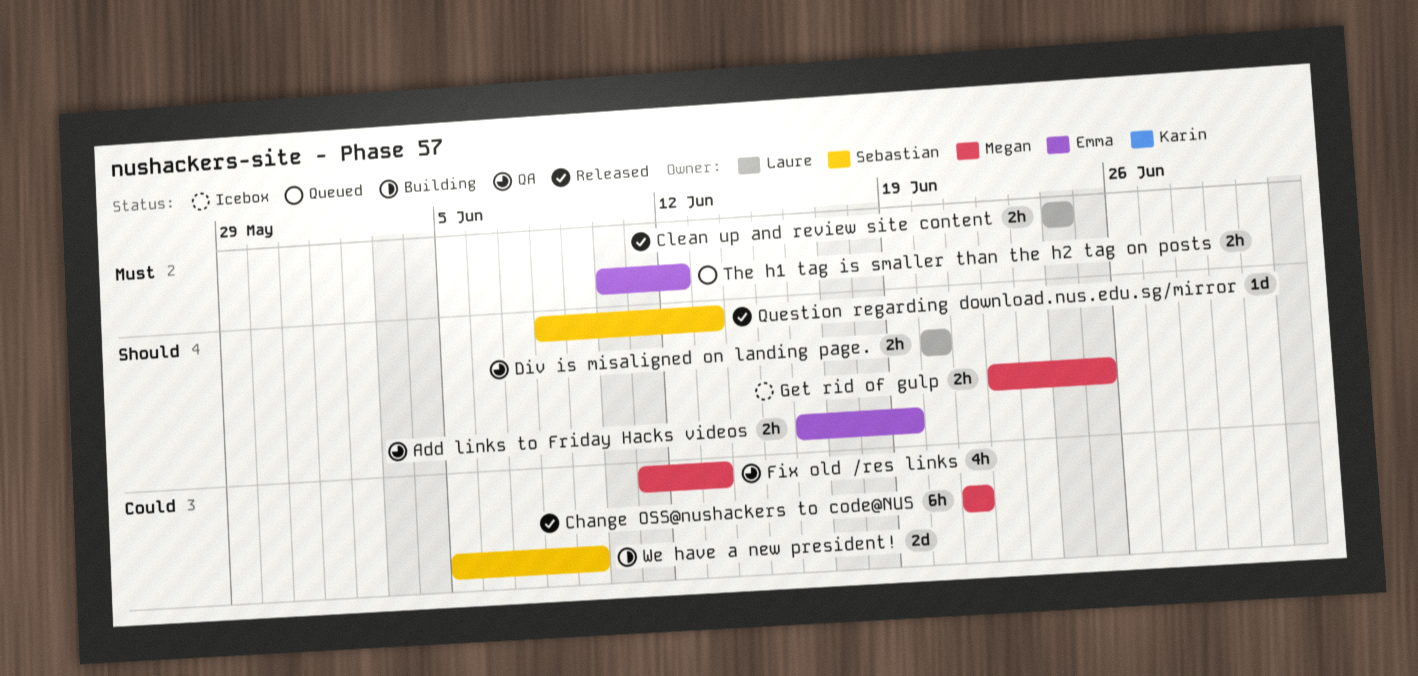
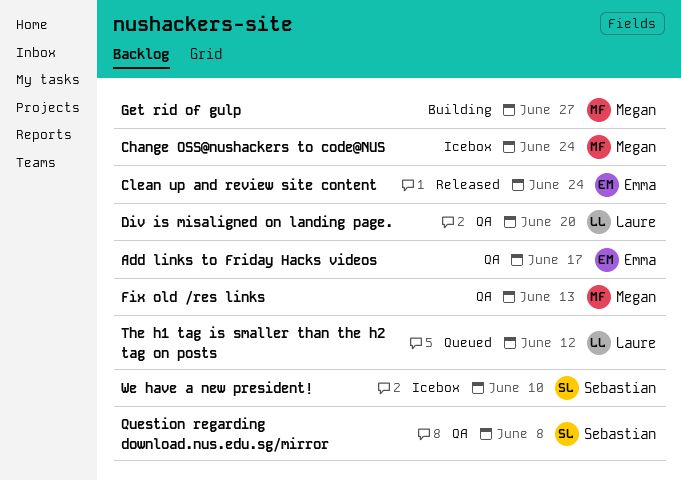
Add links to Friday Hacks videos, due: Jun 19 -> Jun 17
Change OSS@nushackers to code@NUS, status: Released -> Icebox
Change OSS@nushackers to code@NUS, due: Jun 21 -> Jun 24
Clean up and review site content, owner: Laure -> Emma
Get rid of gulp, status: Icebox -> Building
Get rid of gulp, due: Jun 25 -> Jun 27
Question regarding download.nus.edu.sg/mirror, status: Released -> QA
Question regarding download.nus.edu.sg/mirror, due: Jun 13 -> Jun 8
The h1 tag is smaller than the h2 tag on posts, owner: Emma -> Laure
We have a new president!, status: Building -> Icebox
We have a new president!, due: Jun 9 -> Jun 10

